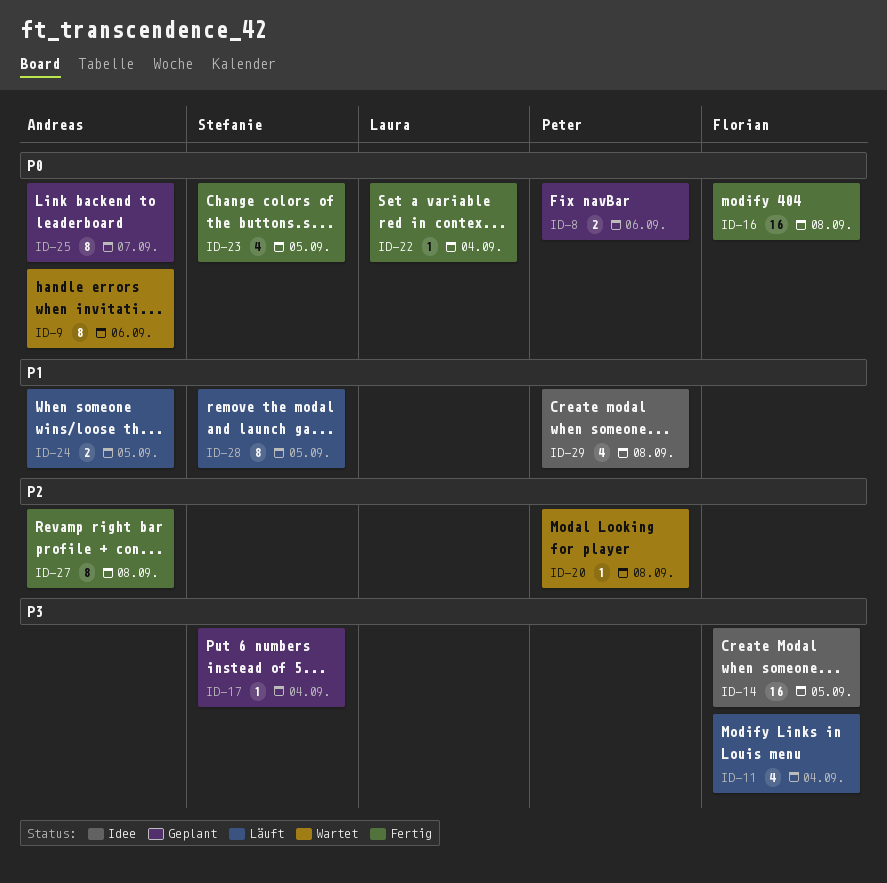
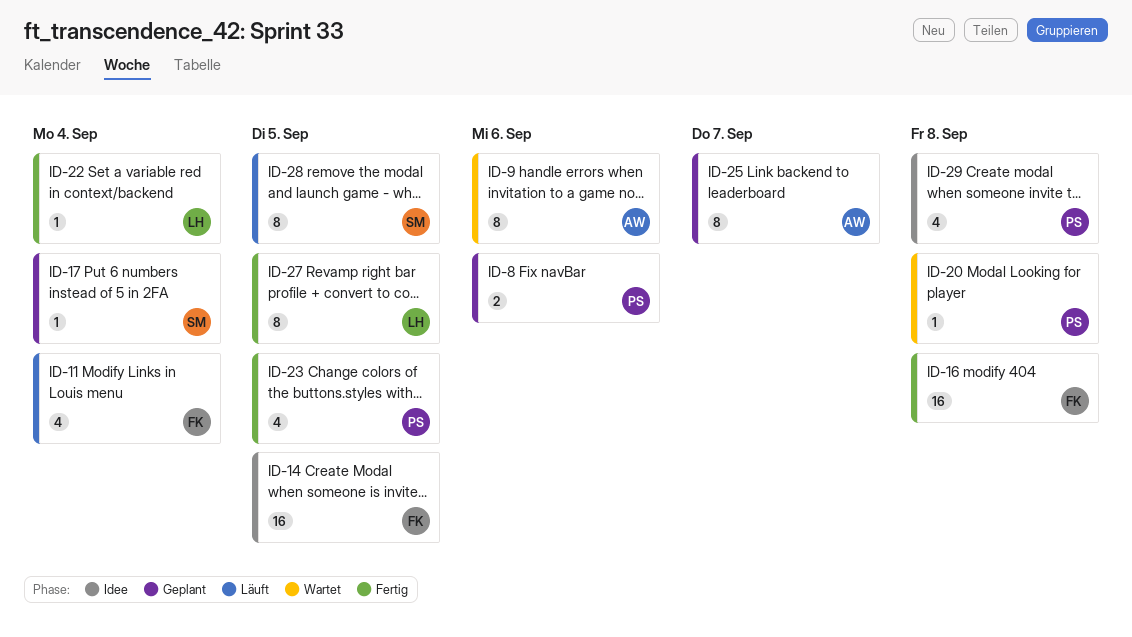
ID-23, owner: Stefanie -> Peter
ID-24: present -> none
ID-27, owner: Andreas -> Laura
ID-27, due: Sep 8 -> Sep 5

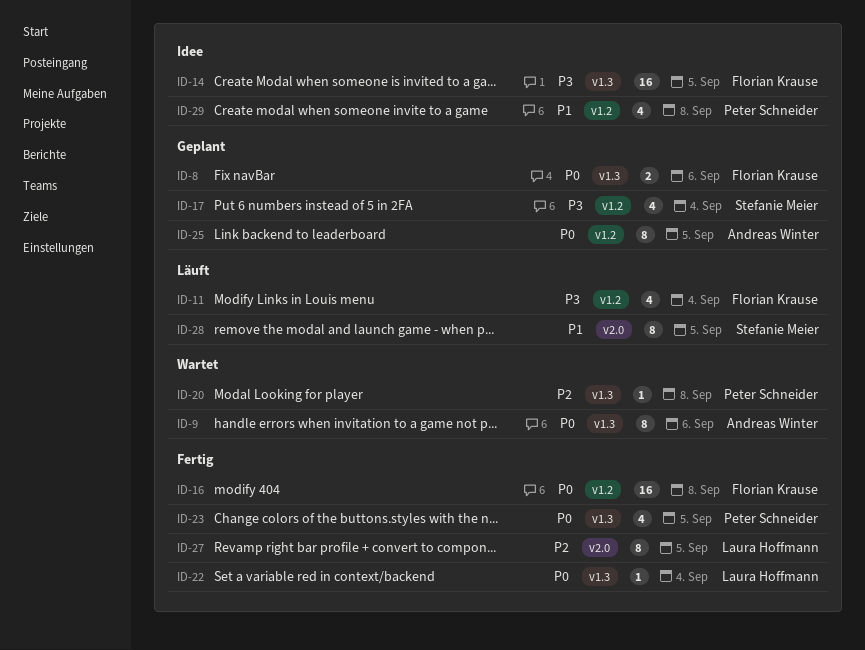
ID-8, owner: Peter Schneider -> Florian Krause
ID-17, estimate: 1 -> 4
ID-25, due: Sep 7 -> Sep 5

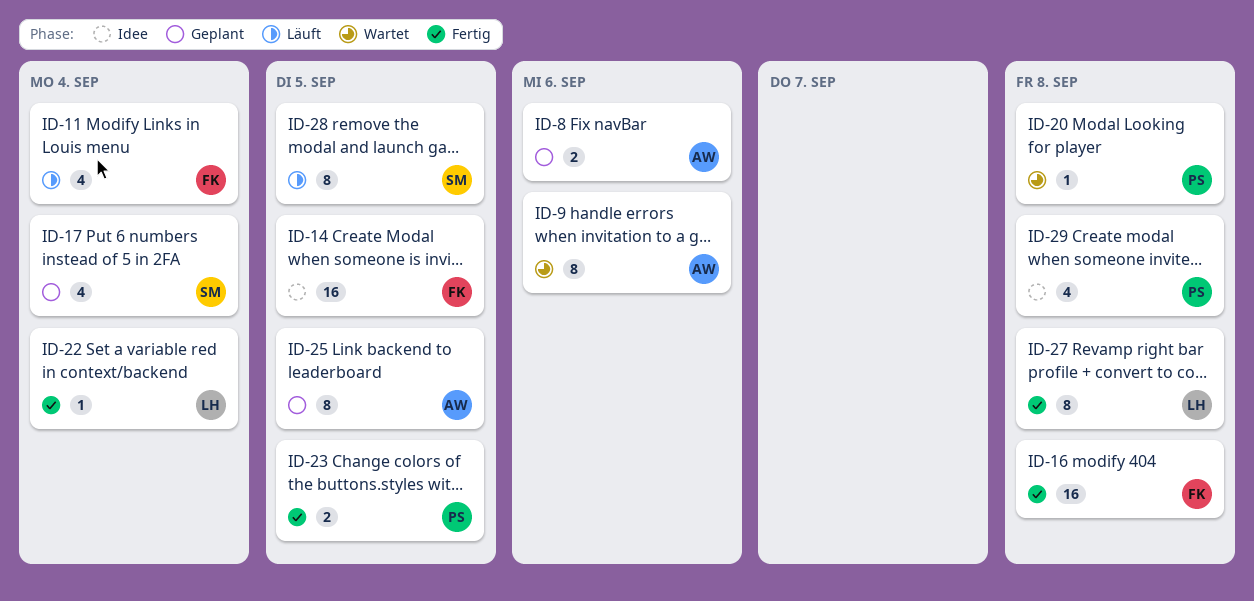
ID-8, owner: Florian Krause -> Andreas Winter
ID-23, estimate: 4 -> 2
ID-27, due: Sep 5 -> Sep 8

